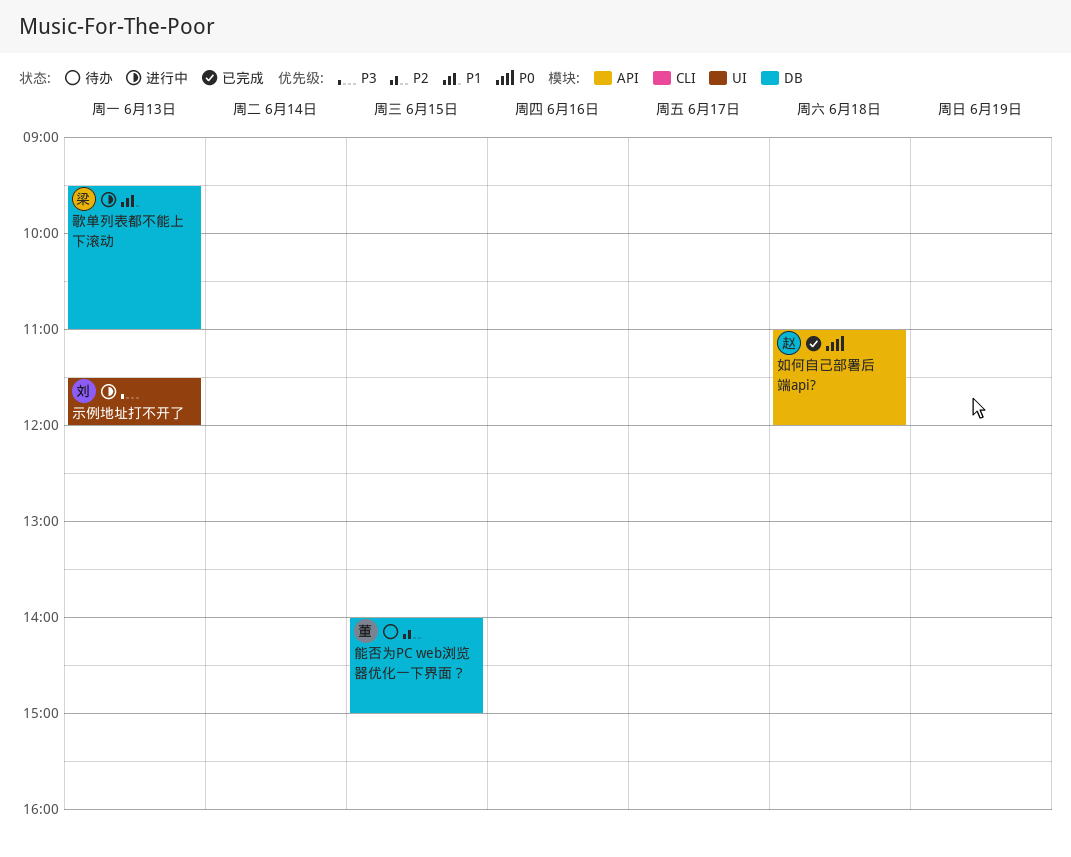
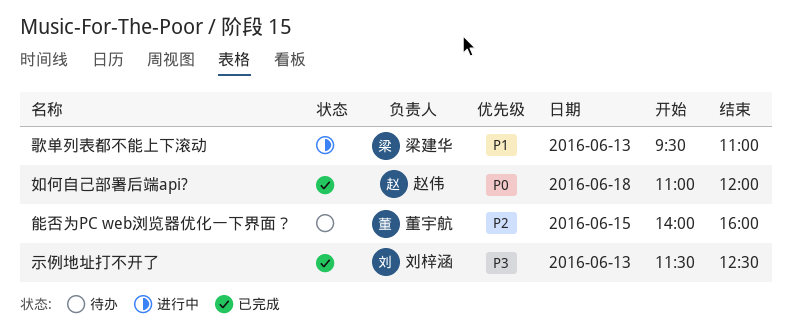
示例地址打不开了, status: 进行中 -> 已完成
示例地址打不开了, ends: 12:00 -> 12:30
能否为PC web浏览器优化一下界面？, ends: 15:00 -> 16:00

